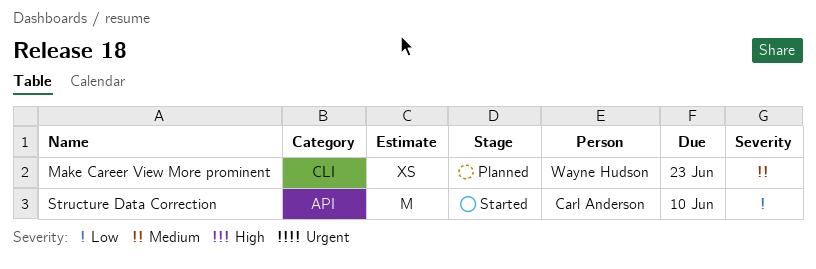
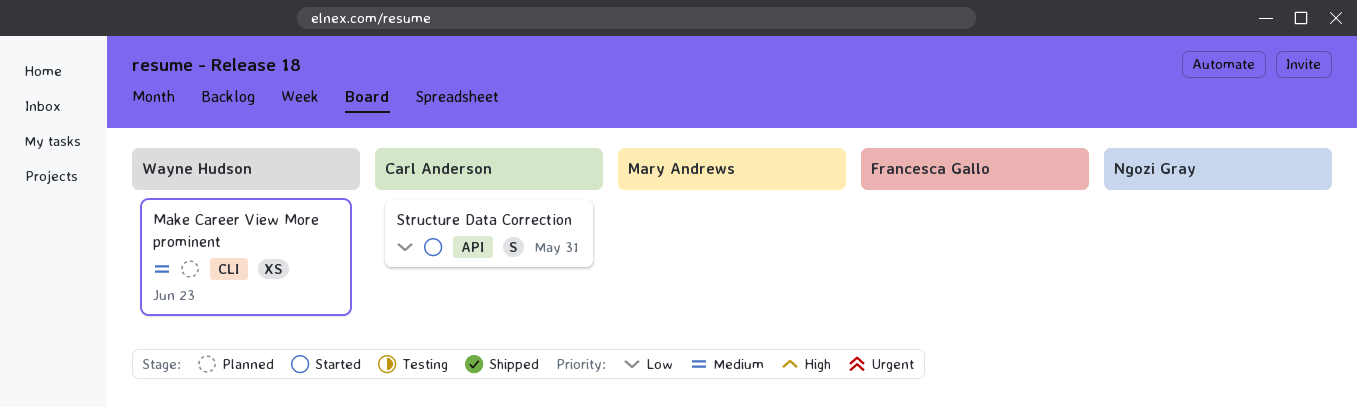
Structure Data Correction, estimate: M -> S
Structure Data Correction, due: Jun 10 -> May 31

